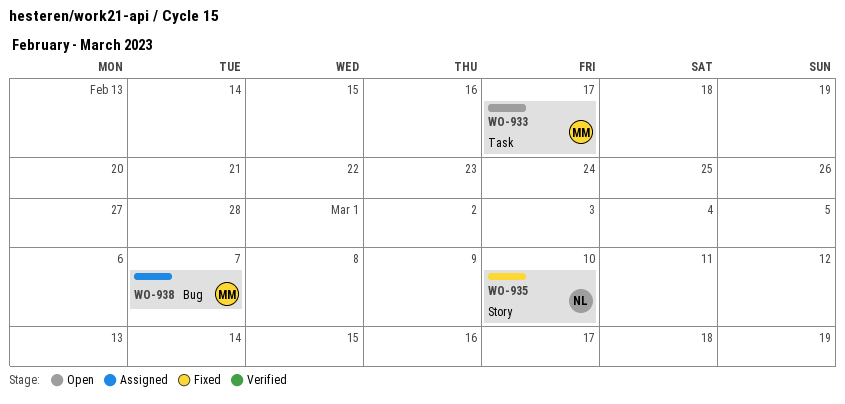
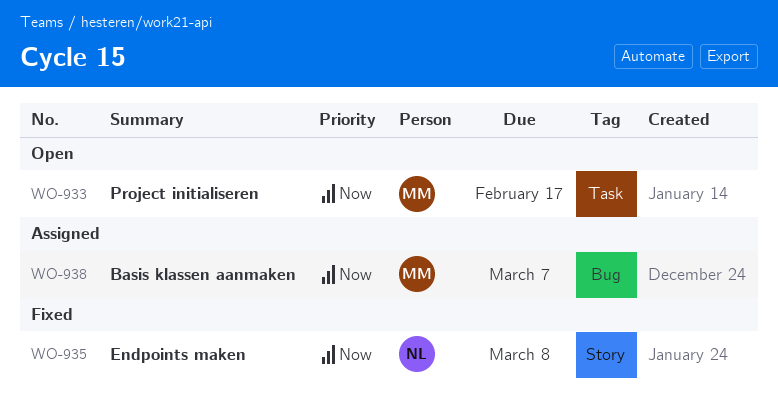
WO-935, due: Mar 10 -> Mar 8

